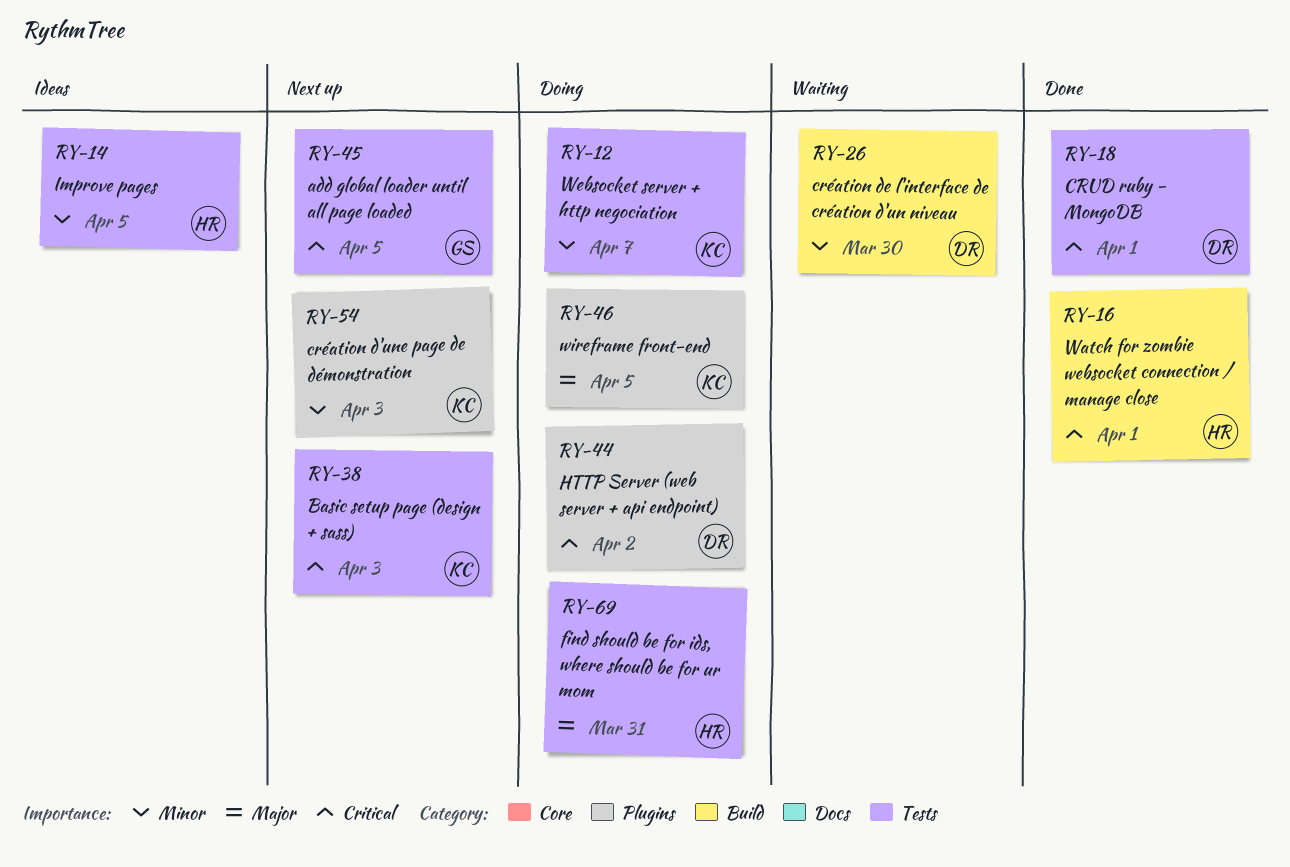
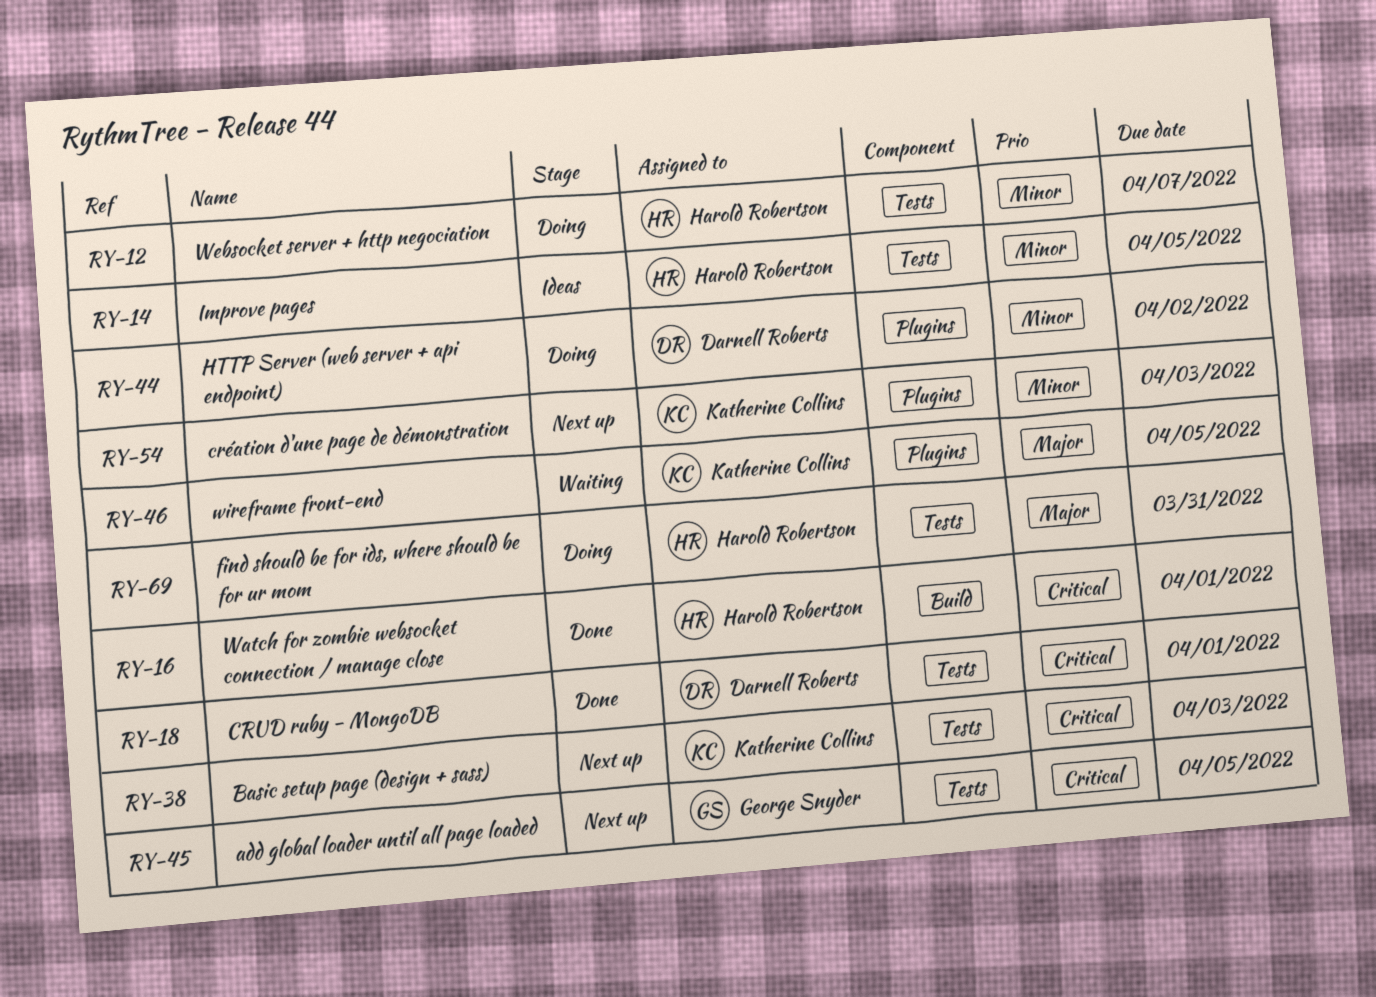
RY-12, owner: Katherine Collins -> Harold Robertson
RY-26: present -> none
RY-44, priority: Critical -> Minor
RY-46, status: Doing -> Waiting

